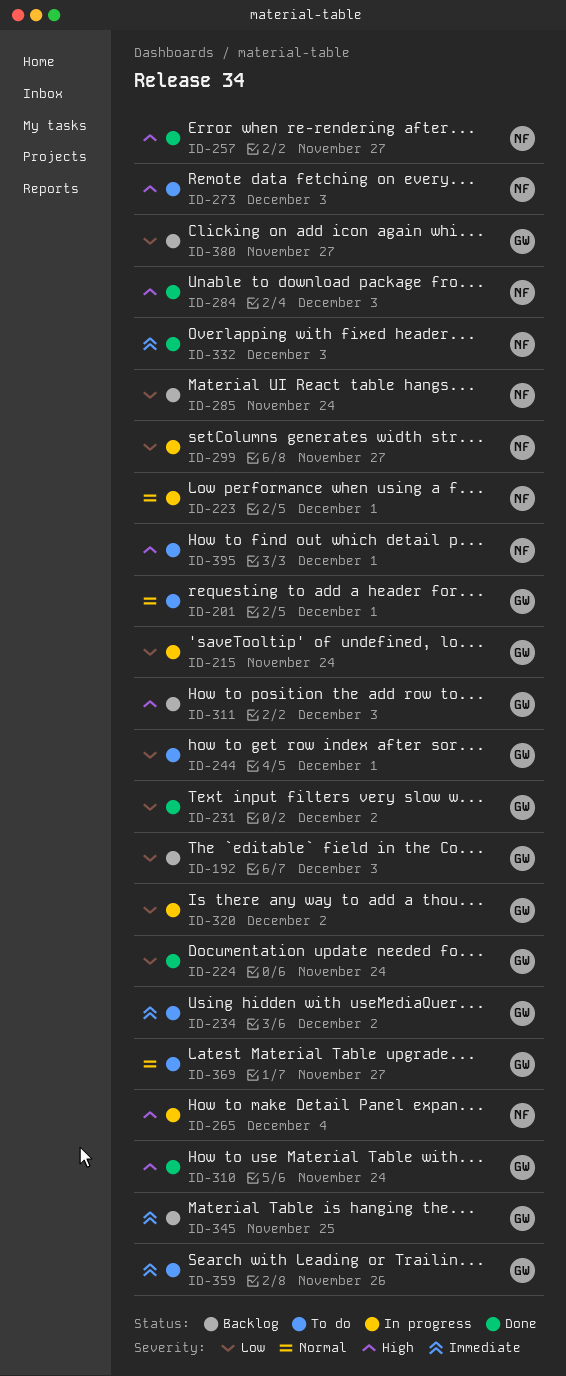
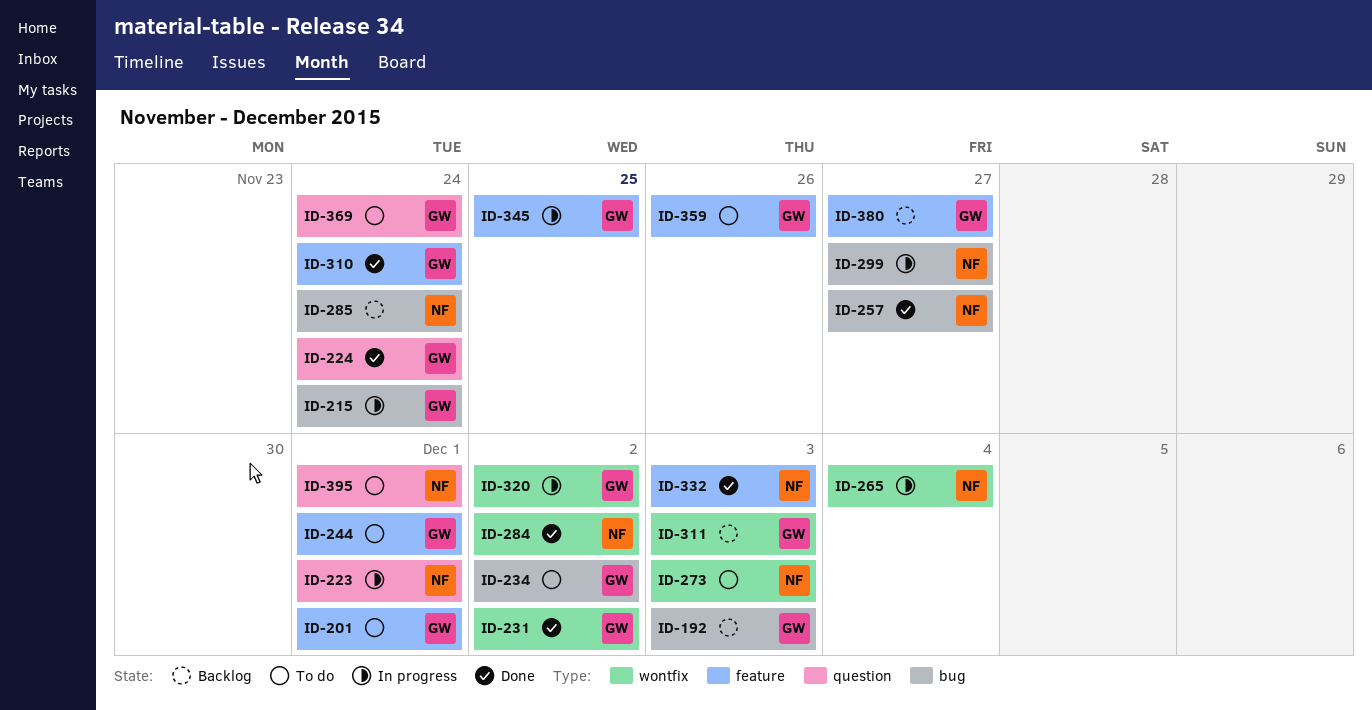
ID-284, due: Dec 3 -> Dec 2
ID-345, status: Backlog -> In progress
ID-369, due: Nov 27 -> Nov 24

